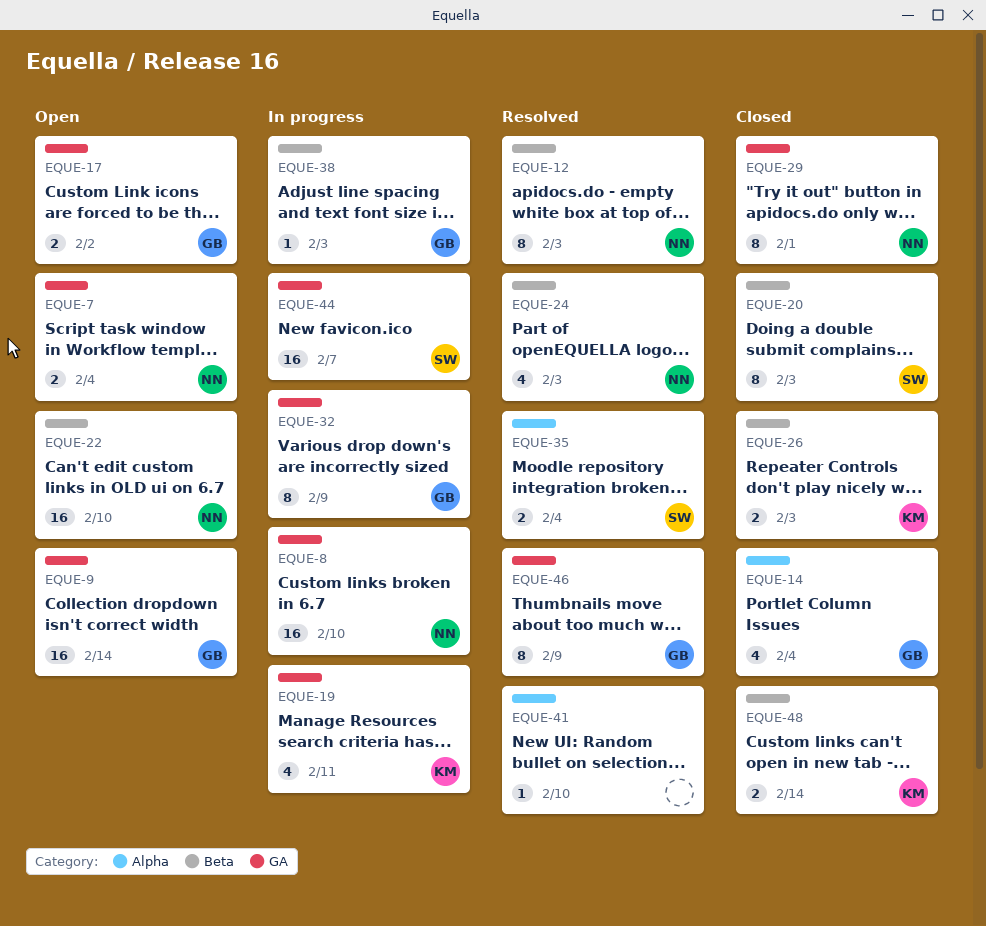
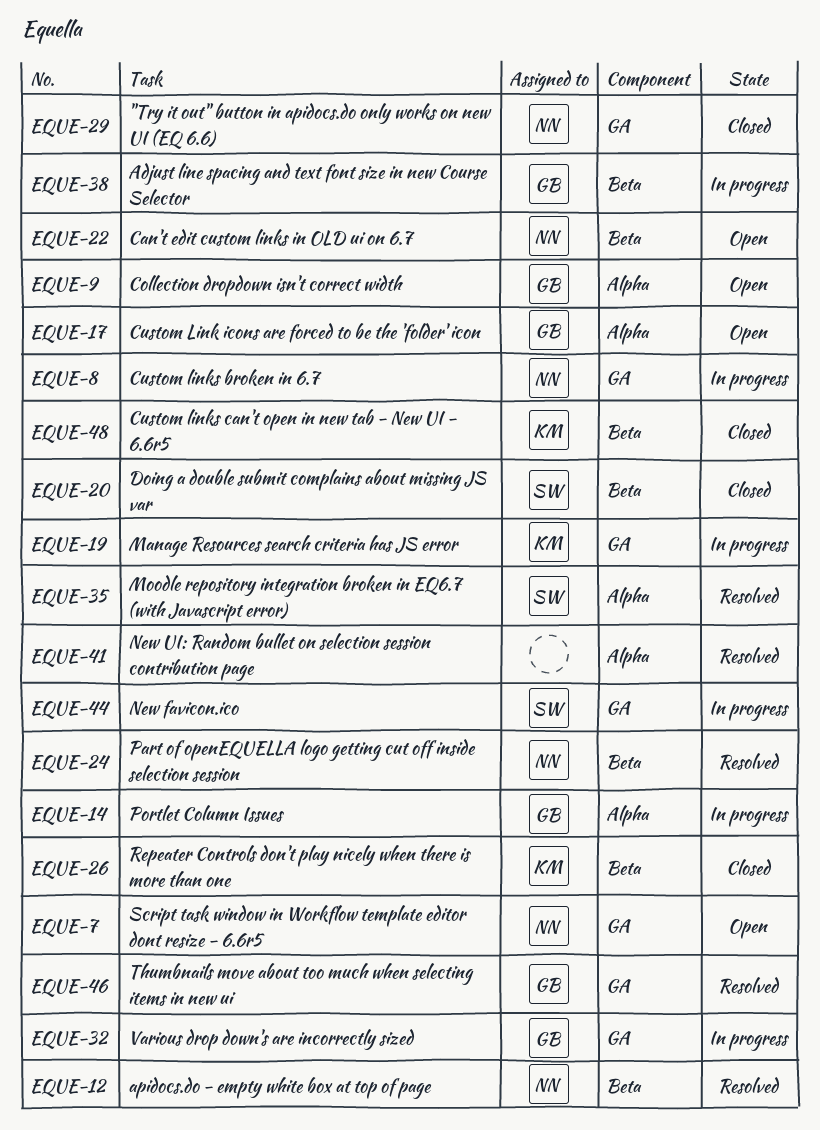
EQUE-9, label: GA -> Alpha
EQUE-14, status: Closed -> In progress
EQUE-17, label: GA -> Alpha

